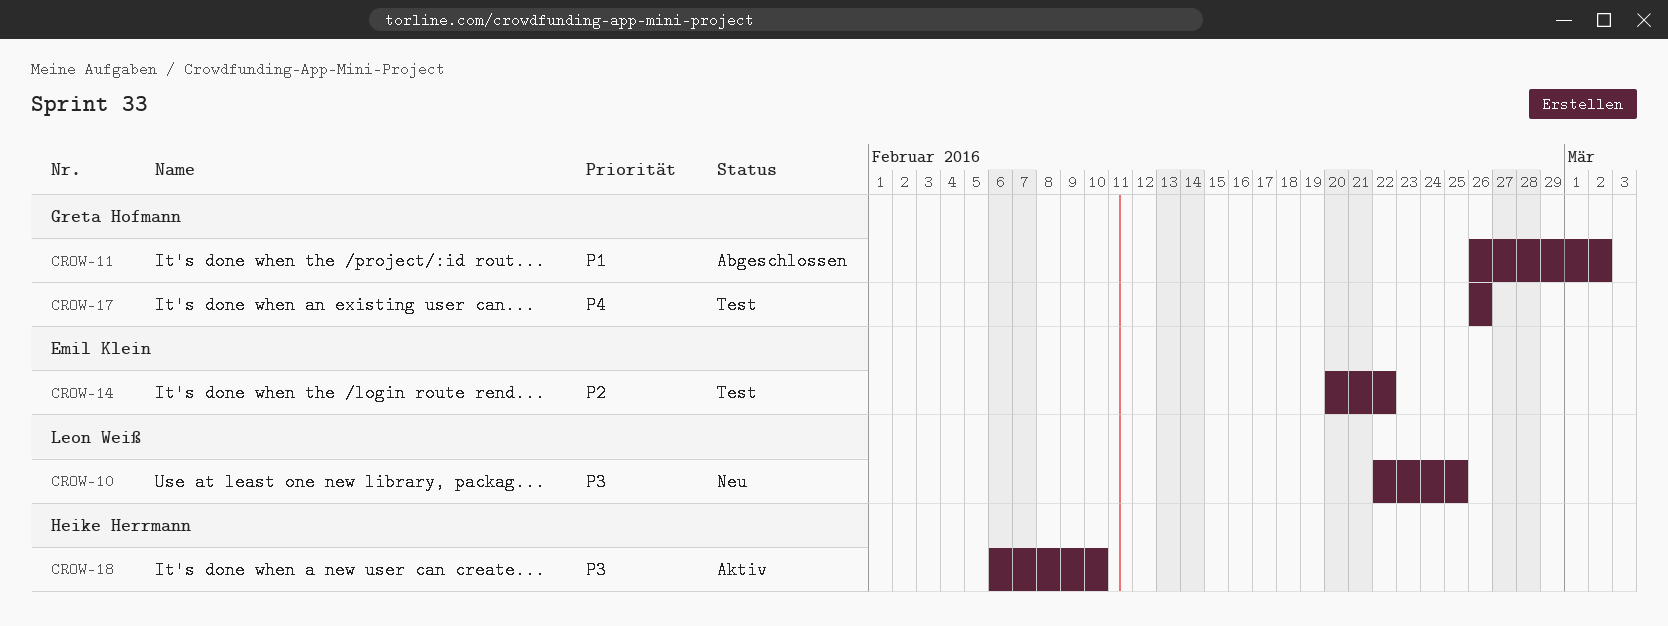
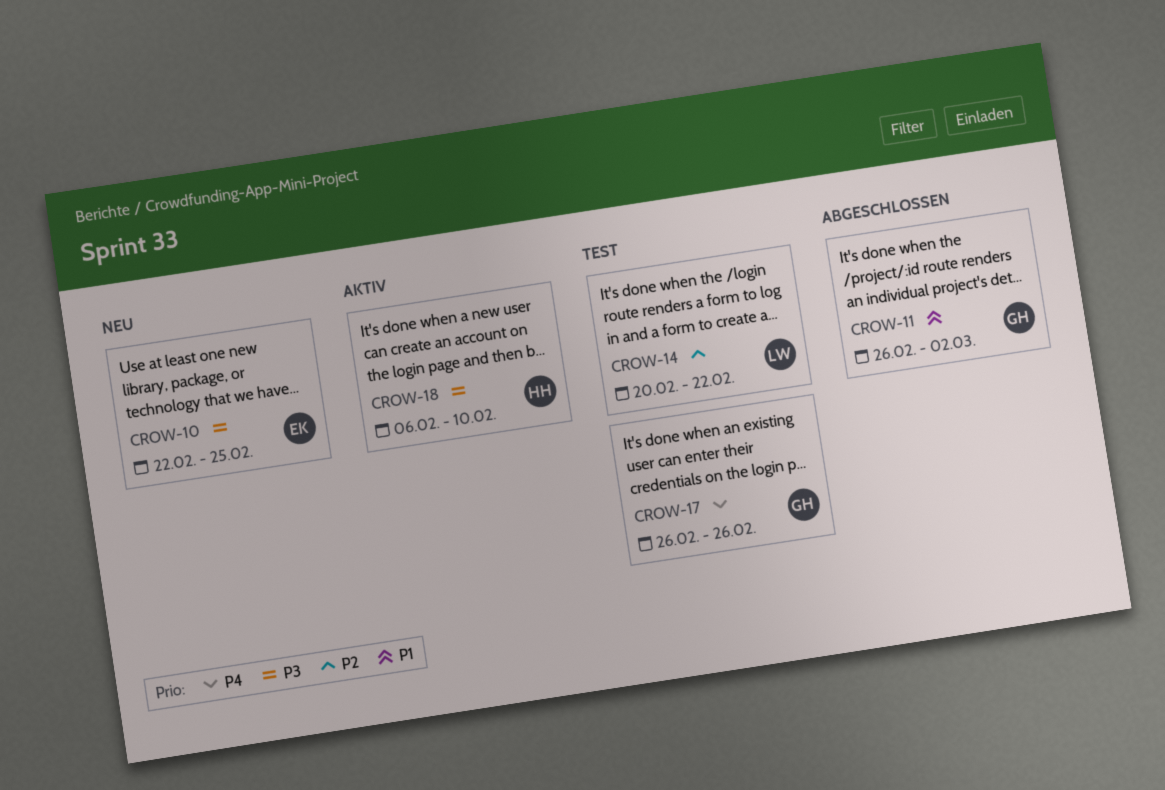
CROW-10, owner: Leon Weiß -> Emil Klein
CROW-14, owner: Emil Klein -> Leon Weiß

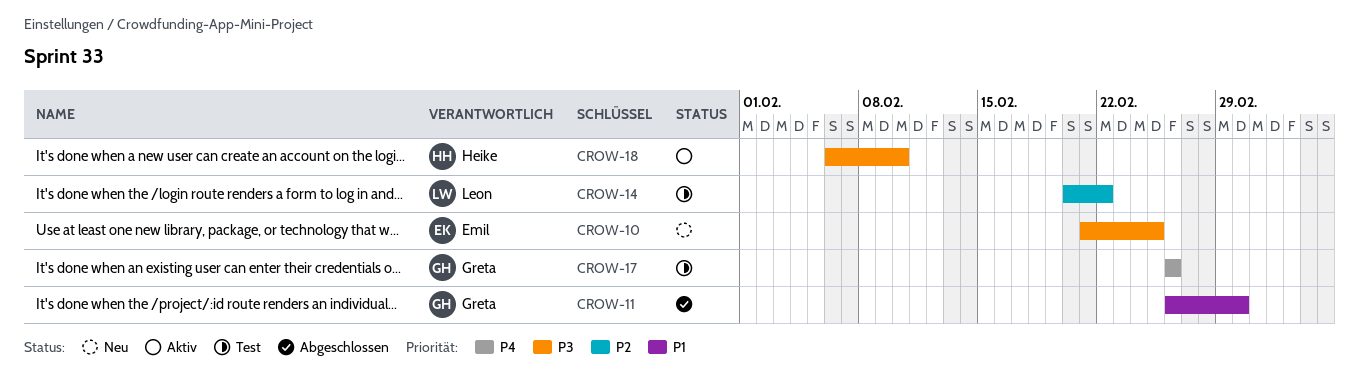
CROW-10, start: Feb 22 -> Feb 21
CROW-11, due: Mar 2 -> Mar 1

